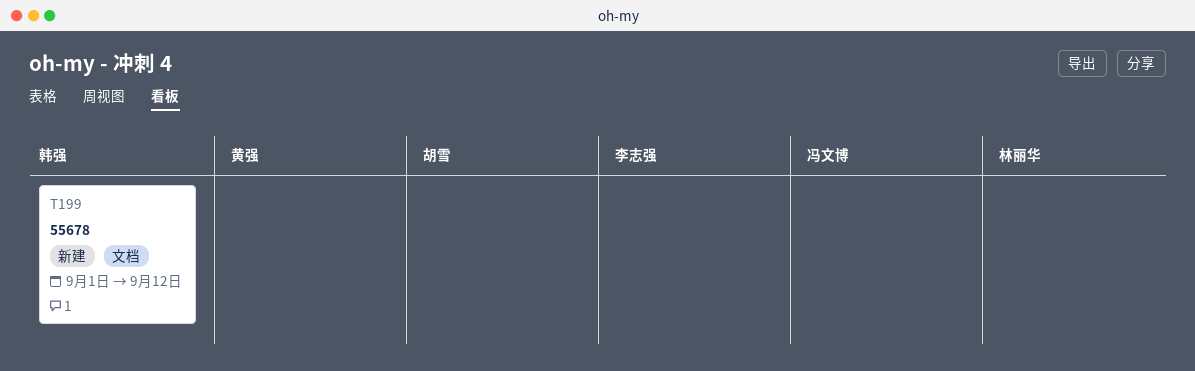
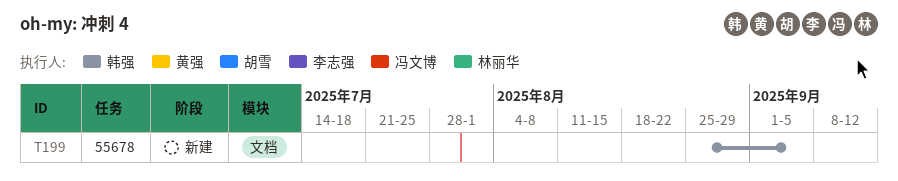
T199, start: Sep 1 -> Aug 25
T199, due: Sep 12 -> Sep 5

